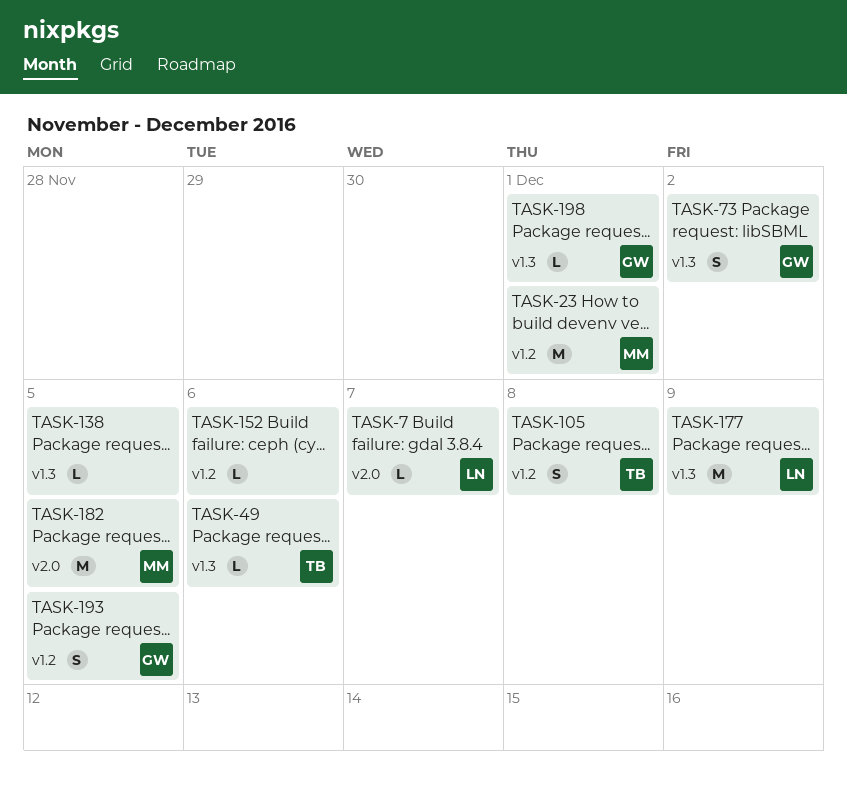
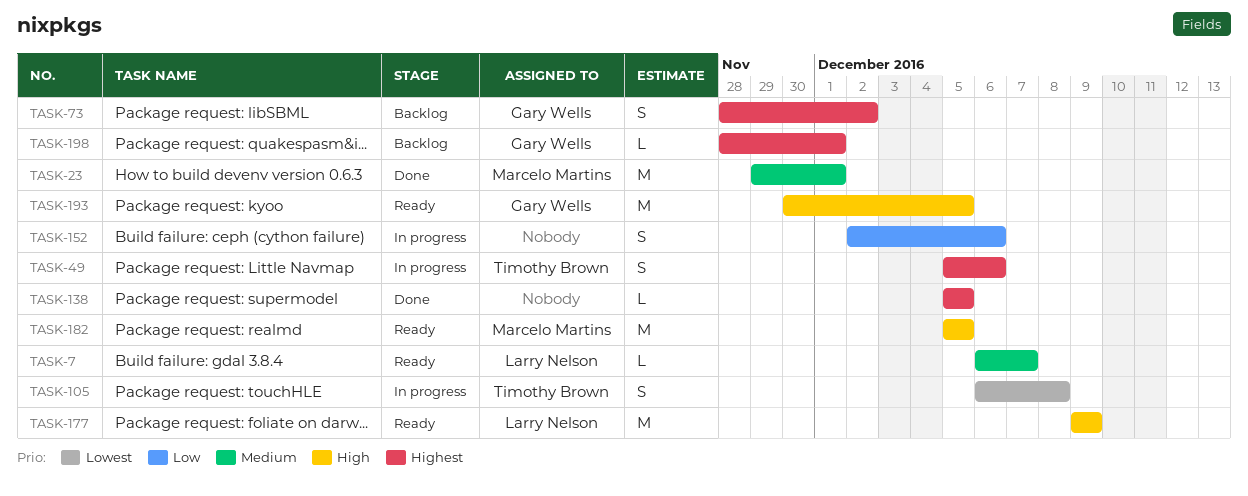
TASK-49, estimate: L -> S
TASK-152, estimate: L -> S
TASK-193, estimate: S -> M

